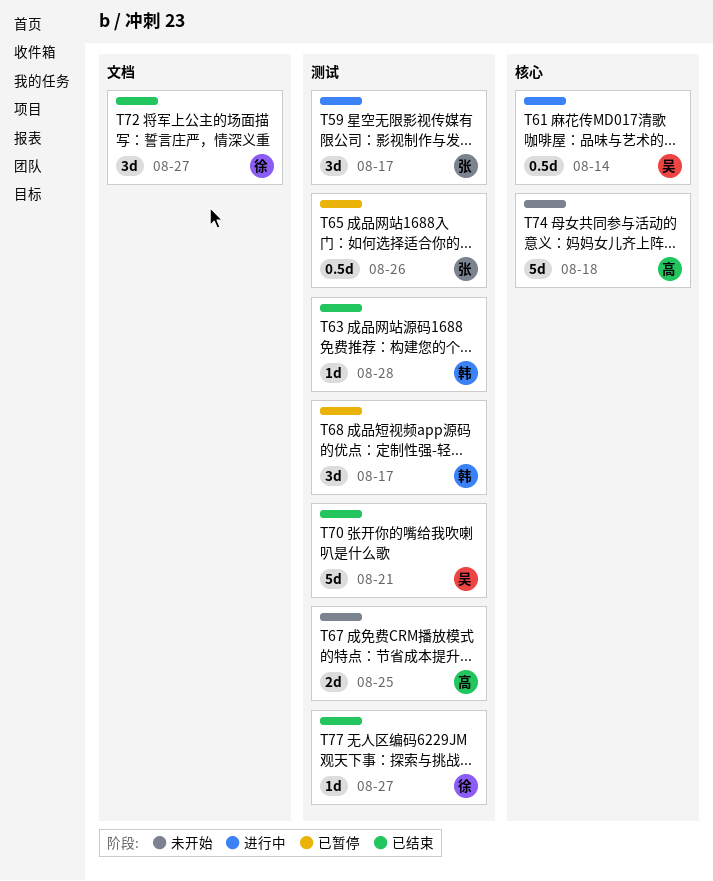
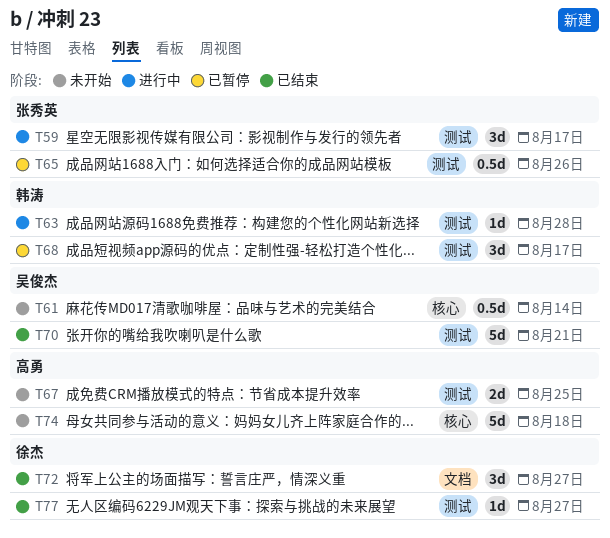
T61, status: 进行中 -> 未开始
T63, status: 已结束 -> 进行中

